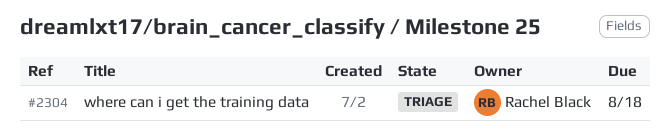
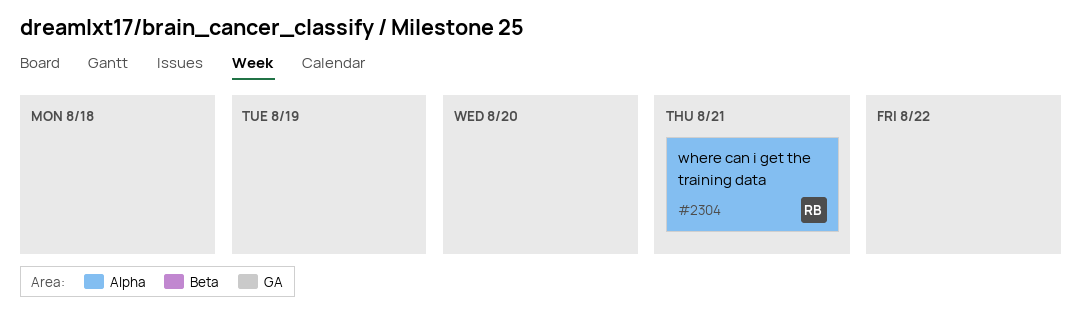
#2304, due: Aug 18 -> Aug 21

